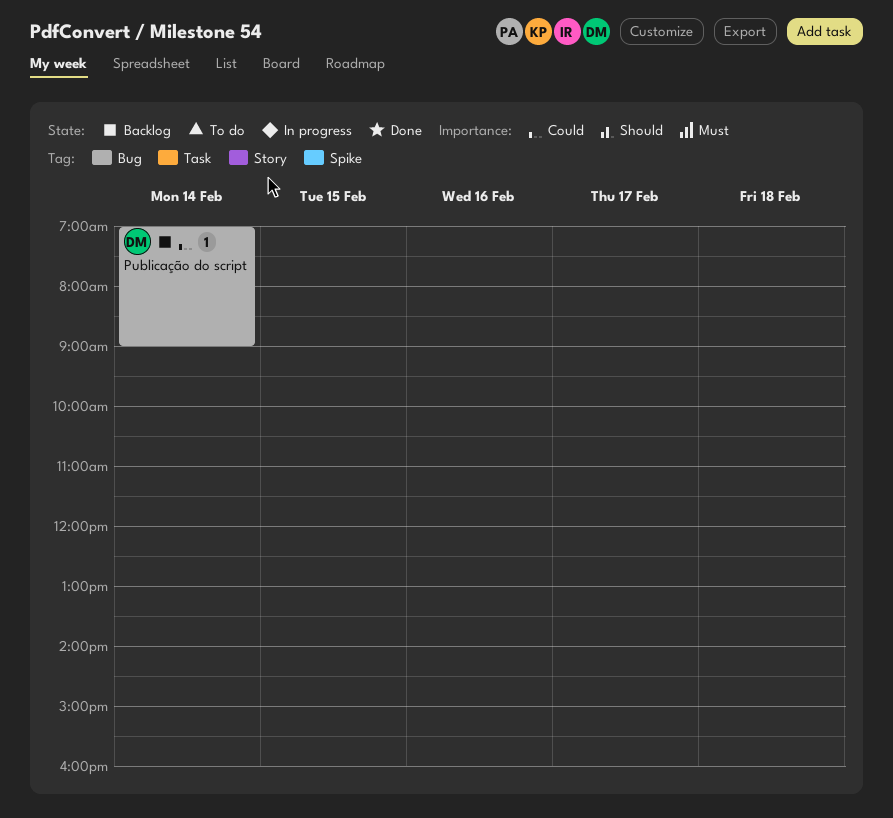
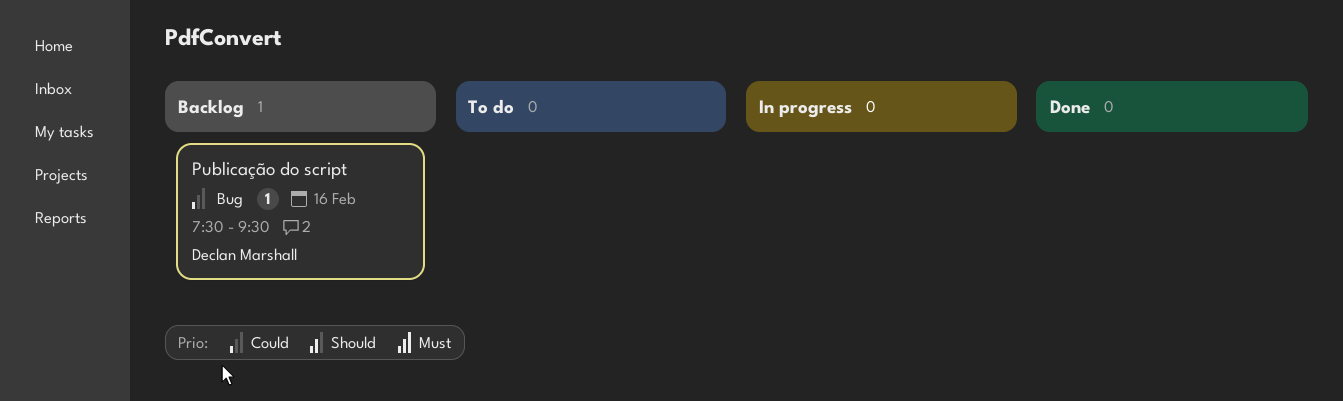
Publicação do script, day: Feb 14 -> Feb 16
Publicação do script, begins: 07:00 -> 07:30
Publicação do script, ends: 09:00 -> 09:30

